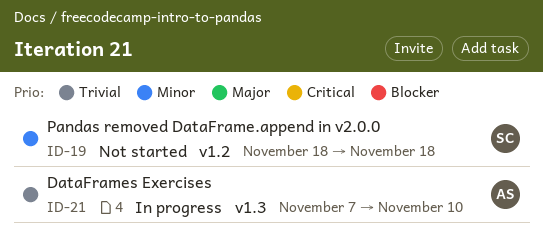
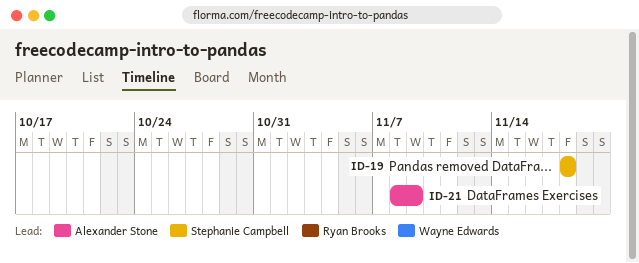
ID-21, start: Nov 7 -> Nov 8
ID-21, due: Nov 10 -> Nov 9

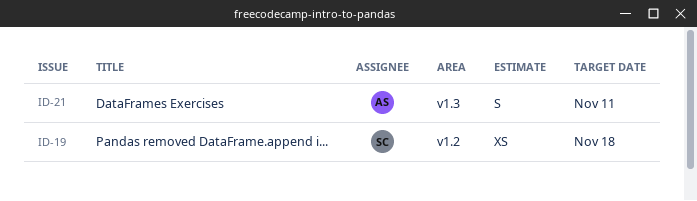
ID-21, due: Nov 9 -> Nov 11

